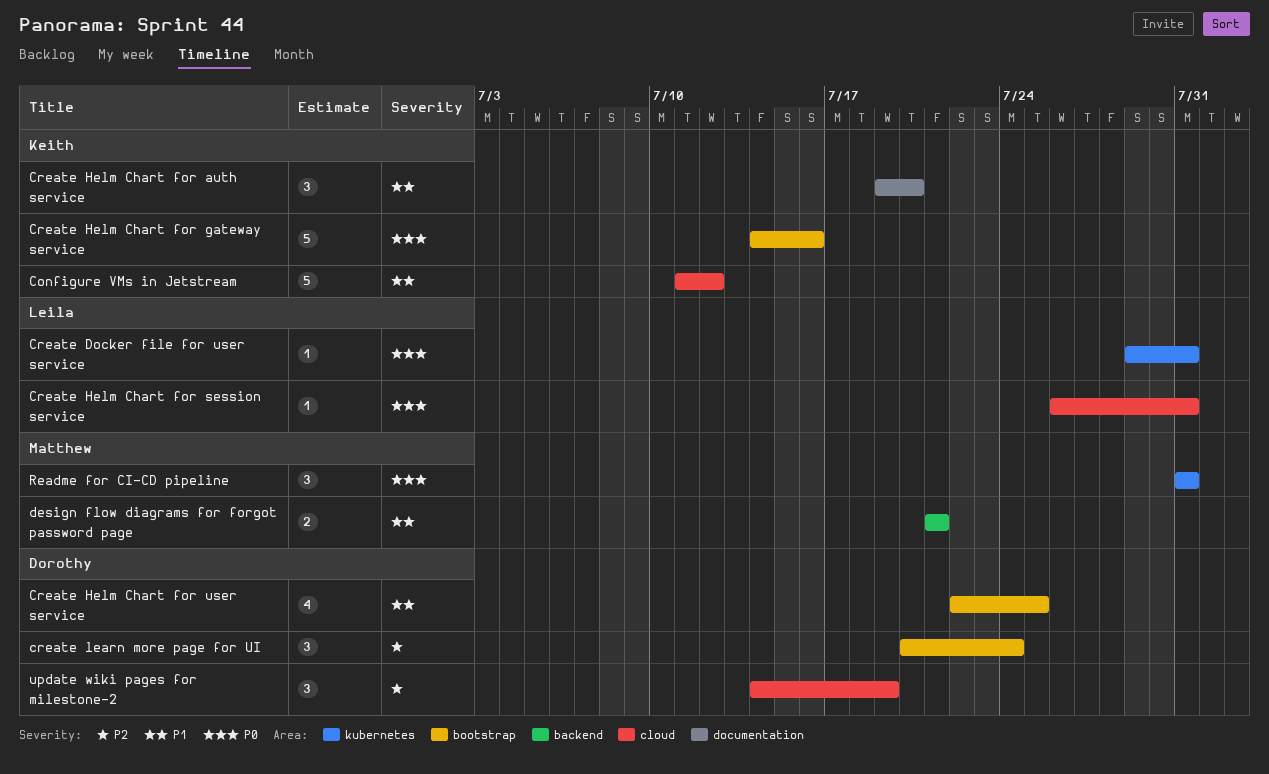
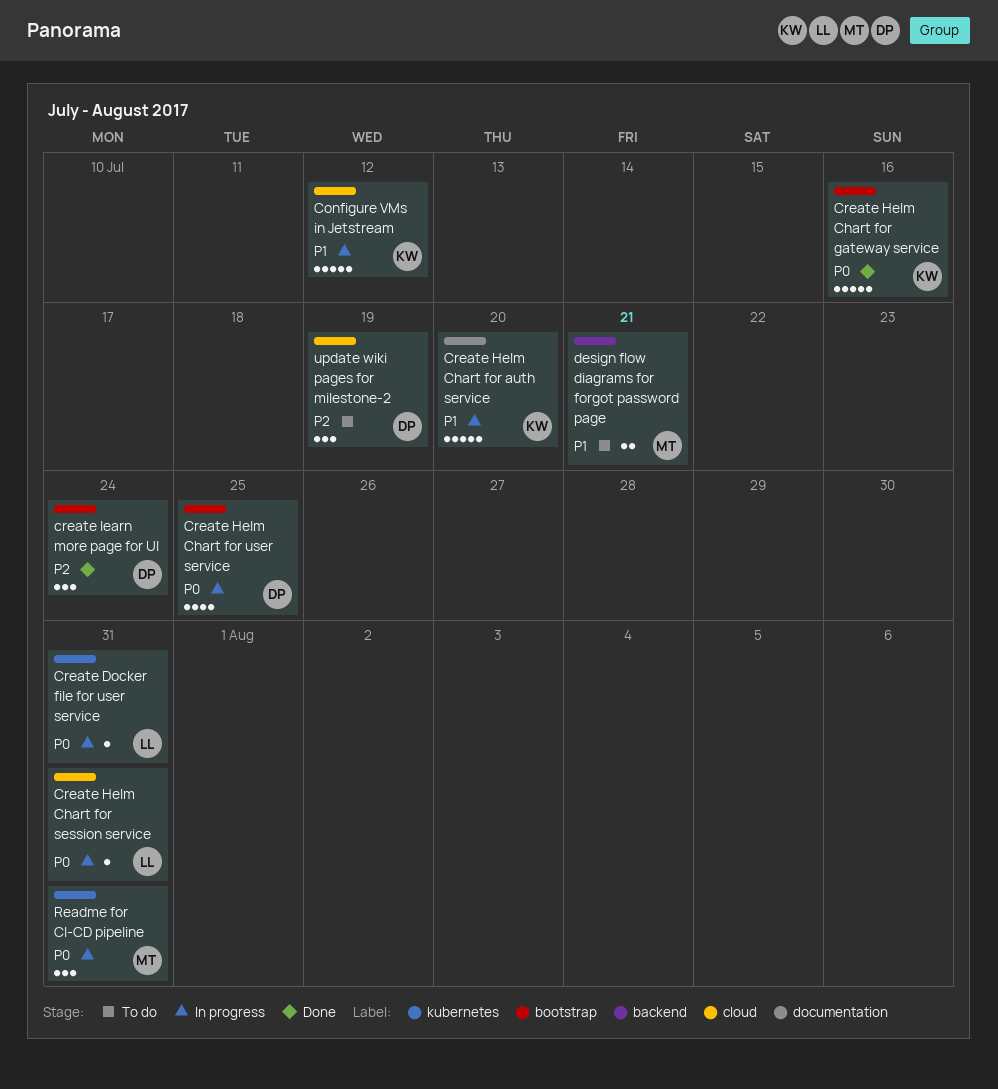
Create Helm Chart for auth service, estimate: 3 -> 5
Create Helm Chart for user service, priority: P1 -> P0

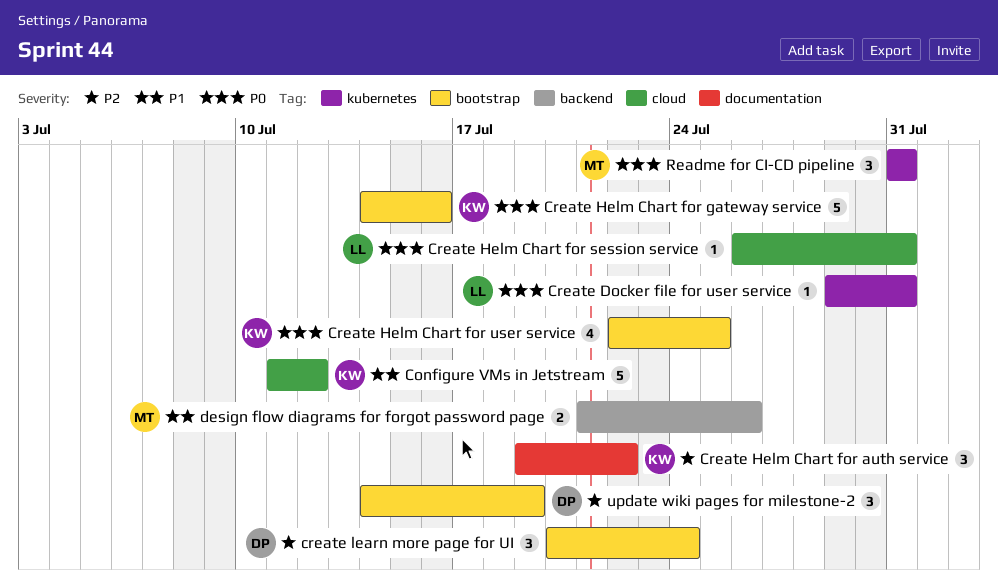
Create Helm Chart for auth service, priority: P1 -> P2
Create Helm Chart for auth service, estimate: 5 -> 3
Create Helm Chart for auth service, due: Jul 20 -> Jul 22
Create Helm Chart for user service, owner: DP -> KW
design flow diagrams for forgot password page, due: Jul 21 -> Jul 26
update wiki pages for milestone-2, label: cloud -> bootstrap

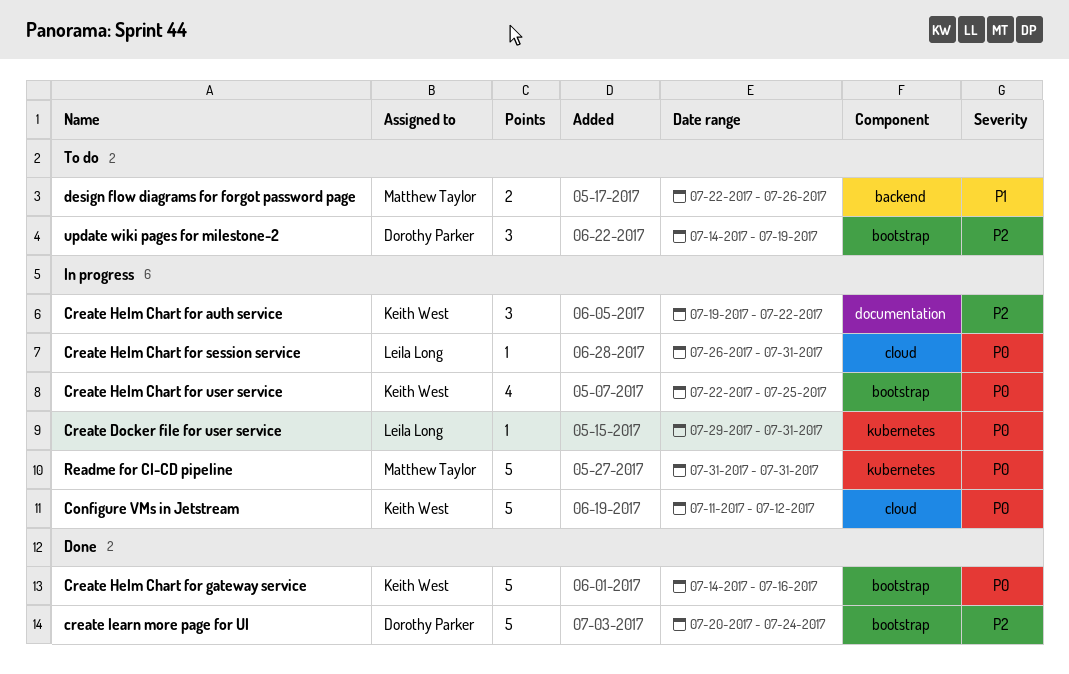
Configure VMs in Jetstream, priority: P1 -> P0
create learn more page for UI, estimate: 3 -> 5
design flow diagrams for forgot password page, start: Jul 21 -> Jul 22
Readme for CI-CD pipeline, estimate: 3 -> 5

